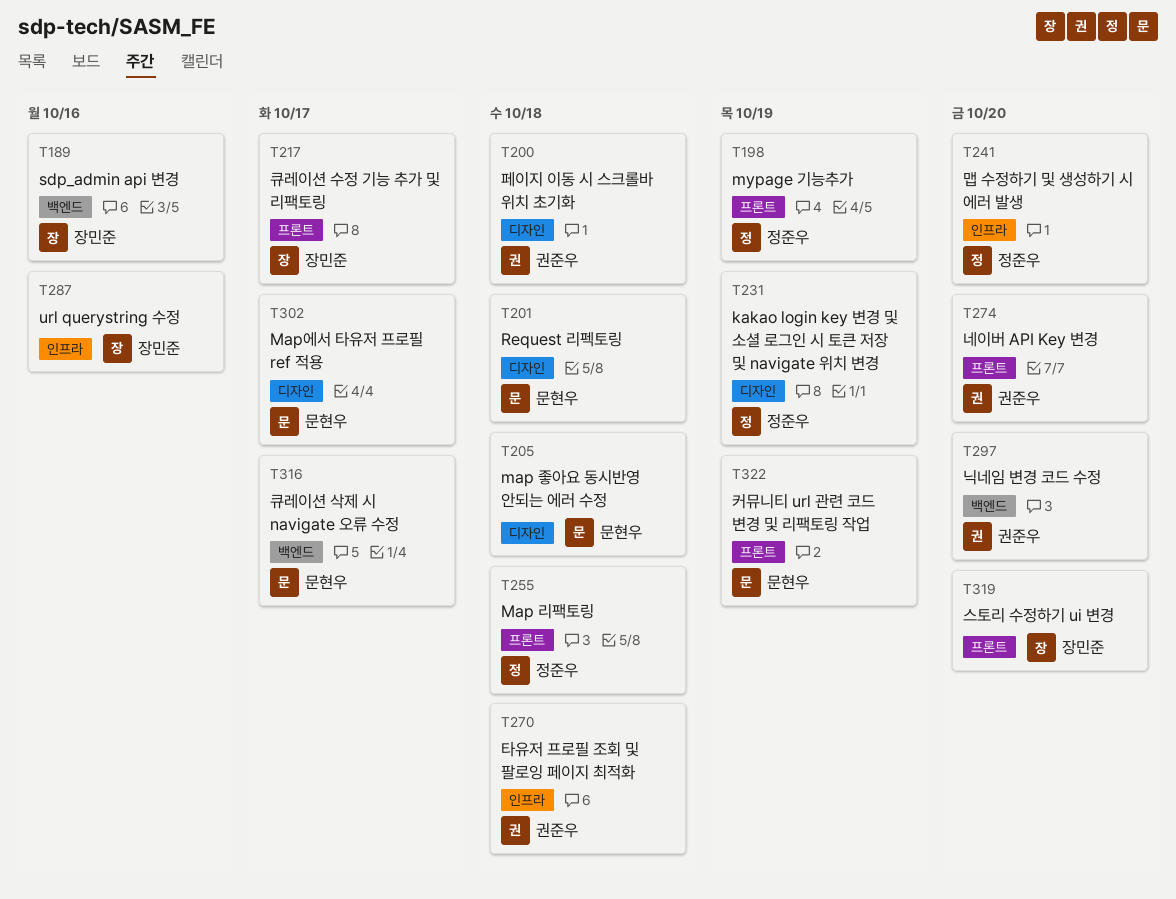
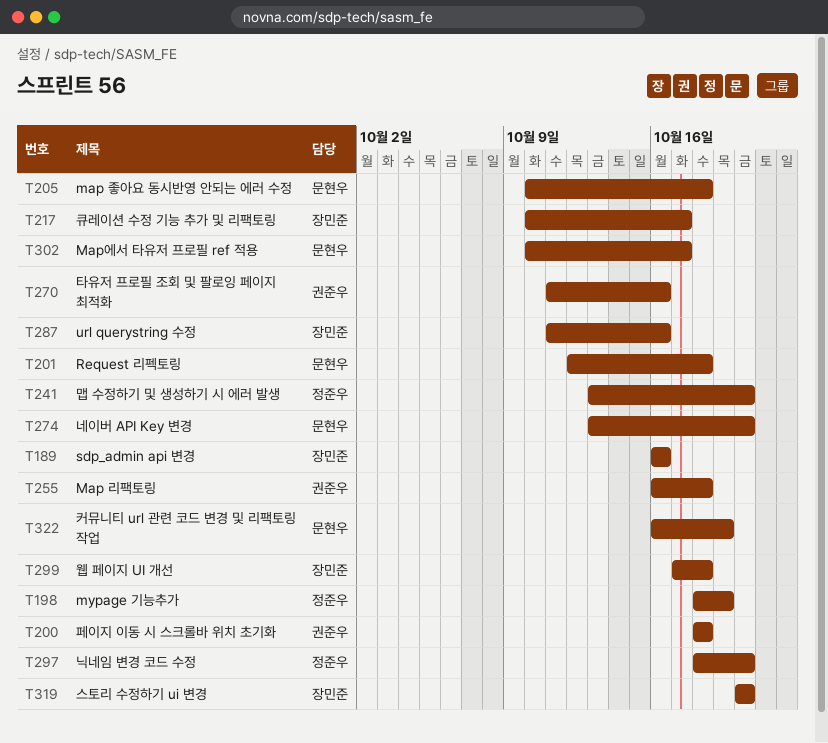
T231: present -> none
T255, owner: 정준우 -> 권준우
T270, due: Oct 18 -> Oct 16
T274, owner: 권준우 -> 문현우
T297, owner: 권준우 -> 정준우
T299: none -> present
T316: present -> none

